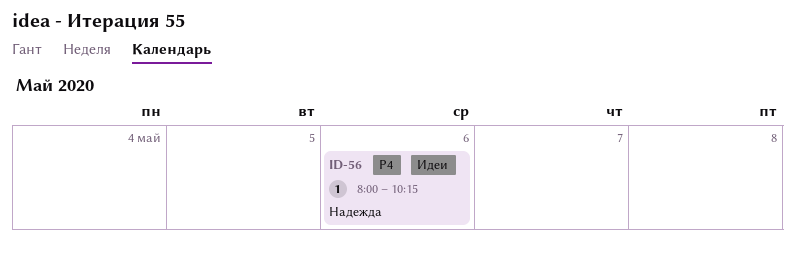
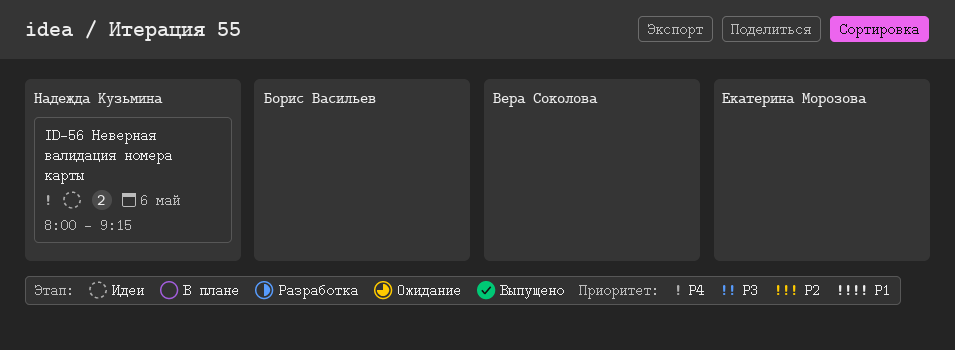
ID-56, estimate: 1 -> 2
ID-56, ends: 10:15 -> 09:15

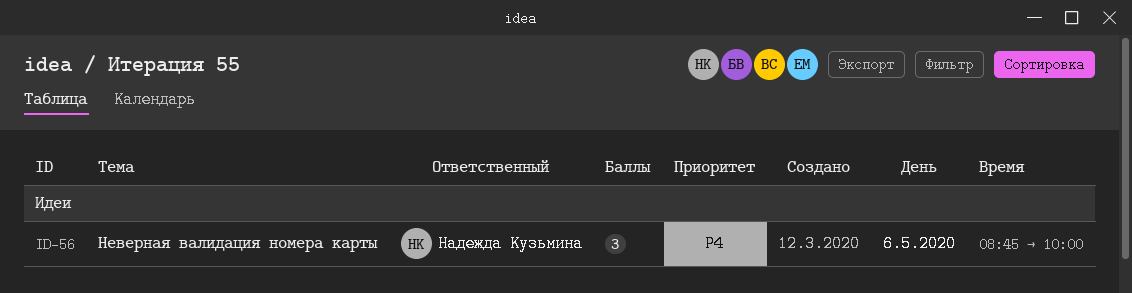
ID-56, estimate: 2 -> 3
ID-56, begins: 08:00 -> 08:45
ID-56, ends: 09:15 -> 10:00

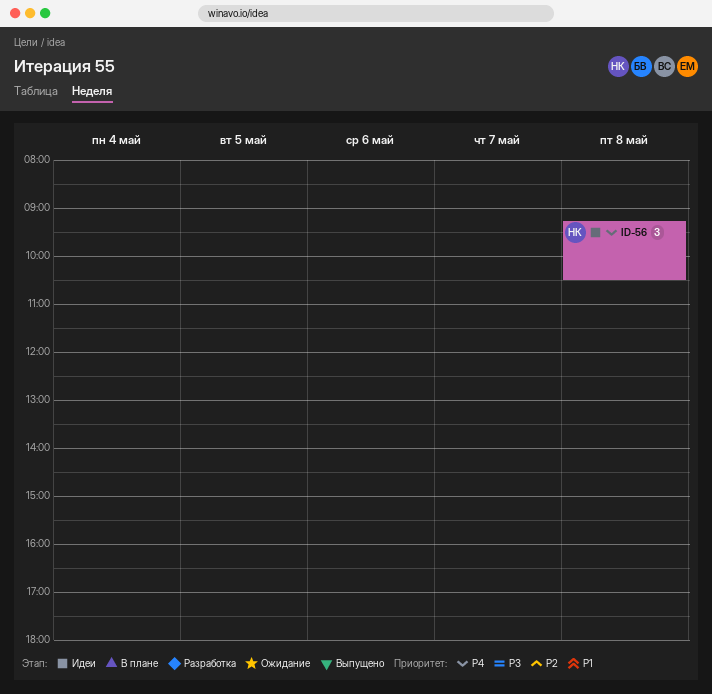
ID-56, day: May 6 -> May 8
ID-56, begins: 08:45 -> 09:15
ID-56, ends: 10:00 -> 10:30

